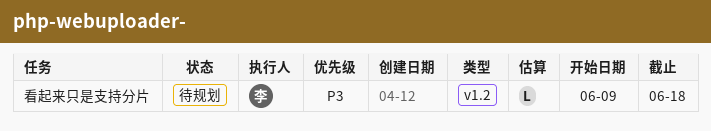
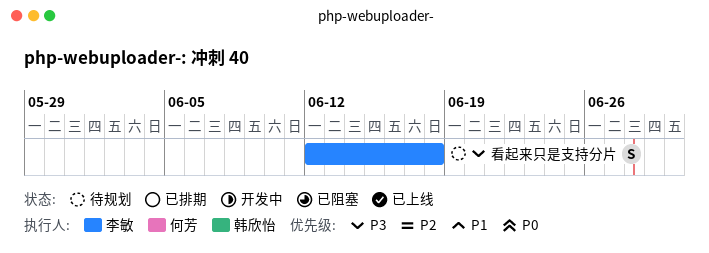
看起来只是支持分片, estimate: L -> S
看起来只是支持分片, start: Jun 9 -> Jun 12

